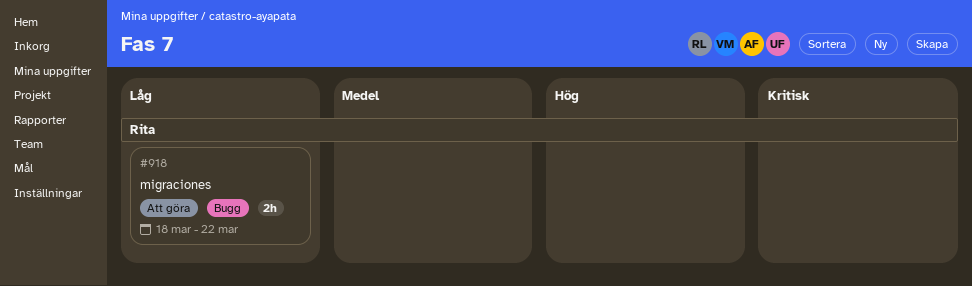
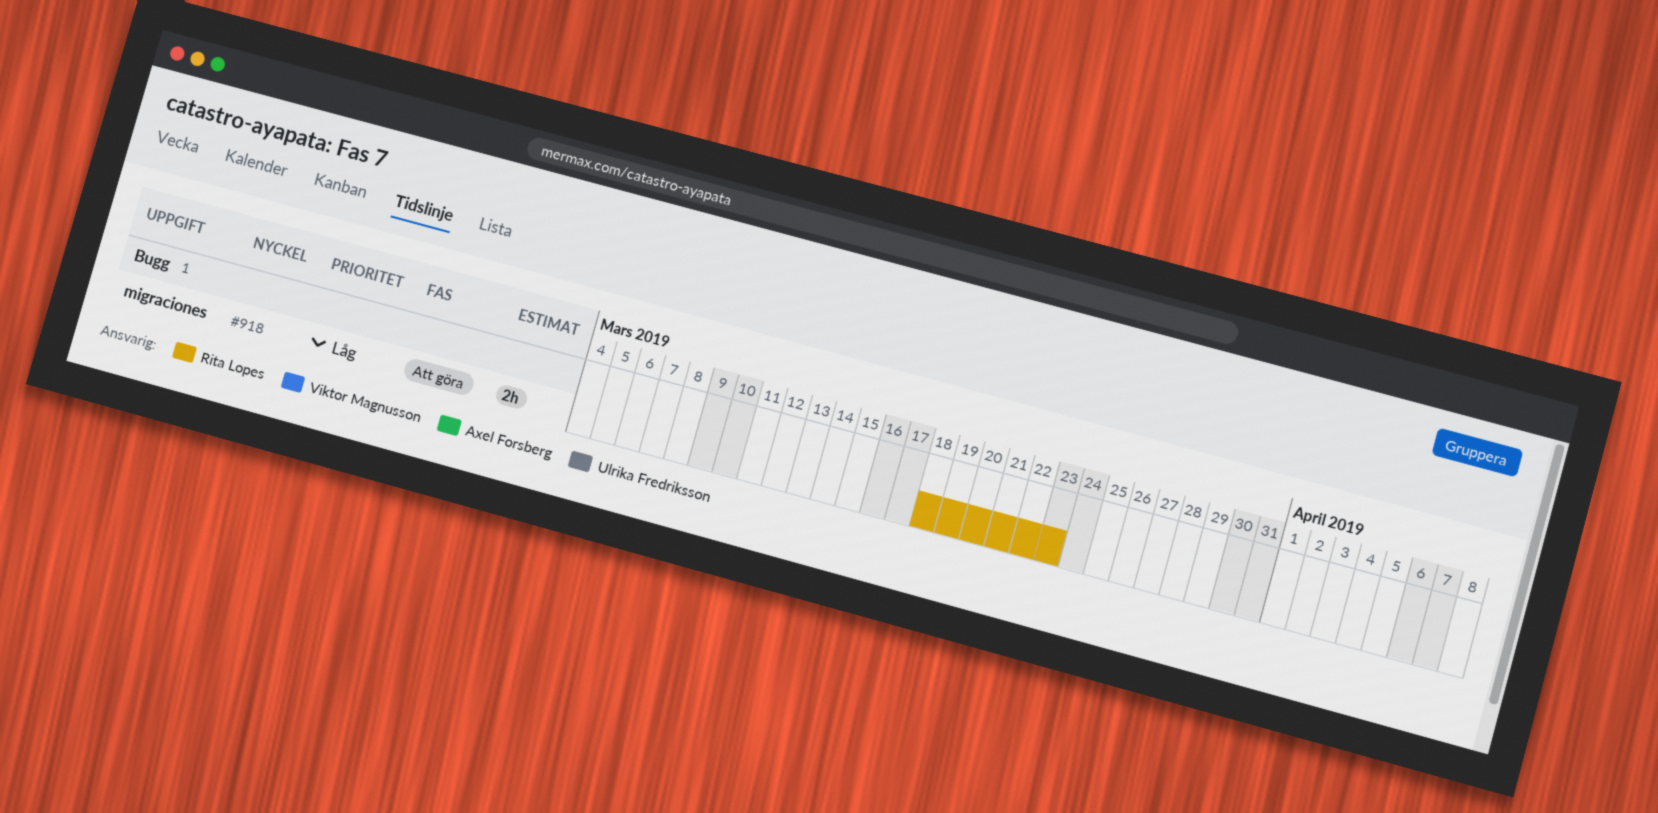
#918, due: Mar 22 -> Mar 23

